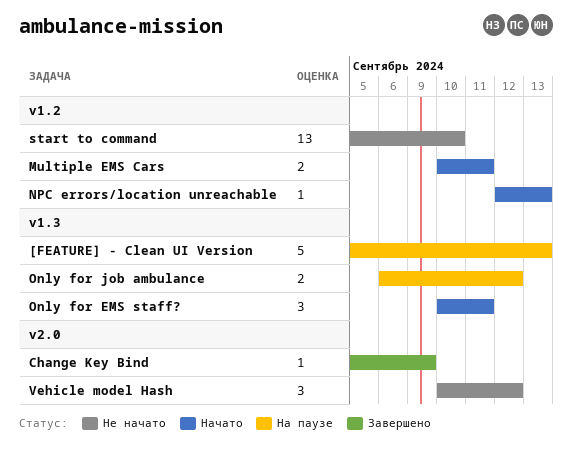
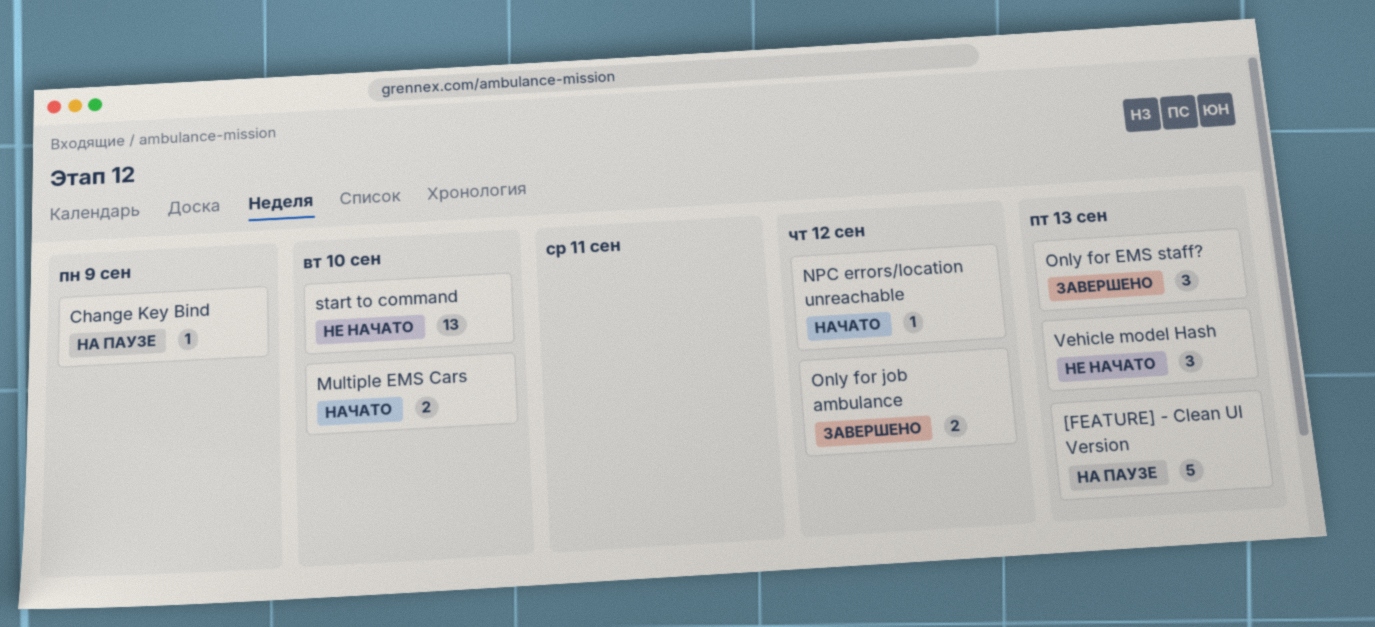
Change Key Bind, status: Завершено -> На паузе
Multiple EMS Cars, due: Sep 11 -> Sep 10
NPC errors/location unreachable, due: Sep 13 -> Sep 12
Only for EMS staff?, status: Начато -> Завершено
Only for EMS staff?, due: Sep 11 -> Sep 13
Only for job ambulance, status: На паузе -> Завершено
Vehicle model Hash, due: Sep 12 -> Sep 13

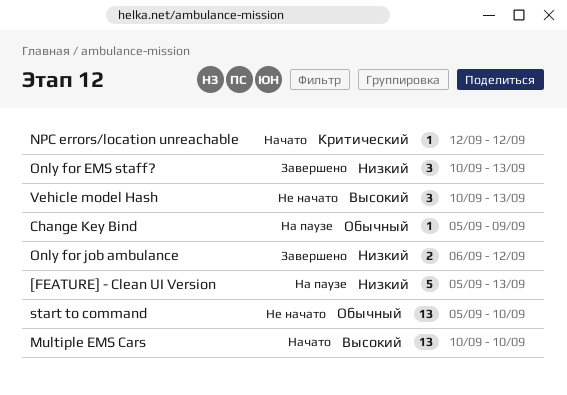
Multiple EMS Cars, estimate: 2 -> 13

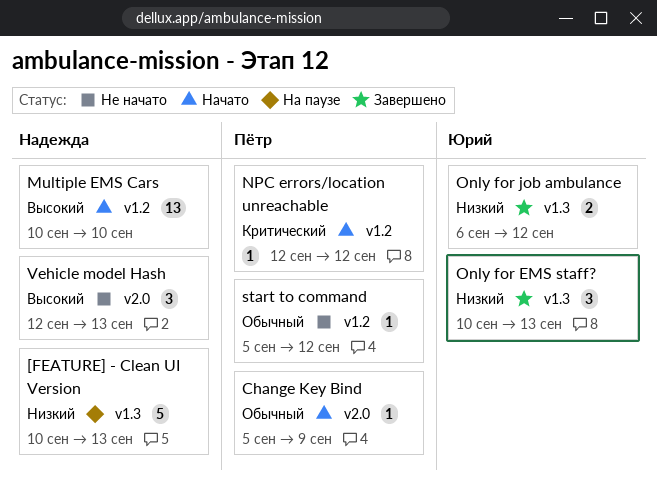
[FEATURE] - Clean UI Version, start: Sep 5 -> Sep 10
Change Key Bind, status: На паузе -> Начато
start to command, estimate: 13 -> 1
start to command, due: Sep 10 -> Sep 12
Vehicle model Hash, start: Sep 10 -> Sep 12

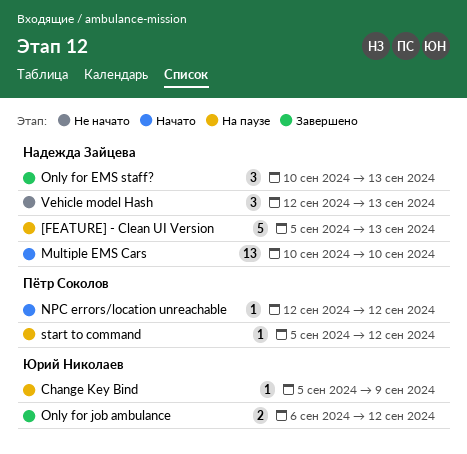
[FEATURE] - Clean UI Version, start: Sep 10 -> Sep 5
Change Key Bind, status: Начато -> На паузе
Change Key Bind, owner: Пётр Соколов -> Юрий Николаев
Only for EMS staff?, owner: Юрий Николаев -> Надежда Зайцева
start to command, status: Не начато -> На паузе

